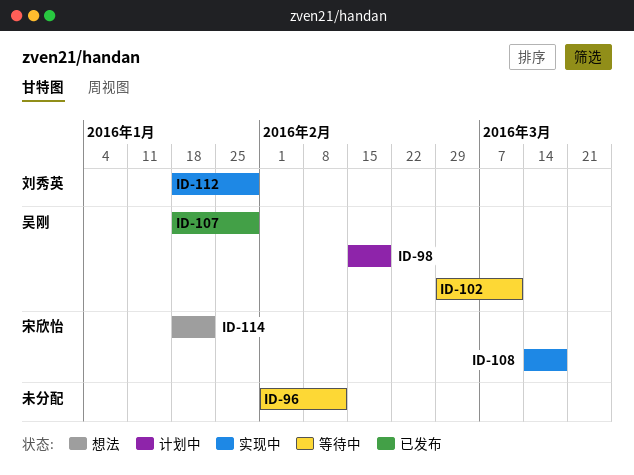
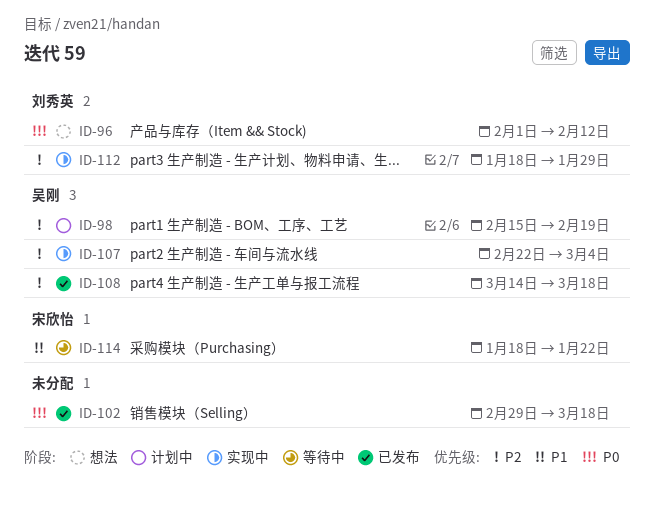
ID-96, status: 等待中 -> 想法
ID-96, owner: none -> 刘秀英
ID-102, status: 等待中 -> 已发布
ID-102, owner: 吴刚 -> none
ID-102, due: Mar 11 -> Mar 18
ID-107, status: 已发布 -> 实现中
ID-107, start: Jan 18 -> Feb 22
ID-107, due: Jan 29 -> Mar 4
ID-108, status: 实现中 -> 已发布
ID-108, owner: 宋欣怡 -> 吴刚
ID-114, status: 想法 -> 等待中

